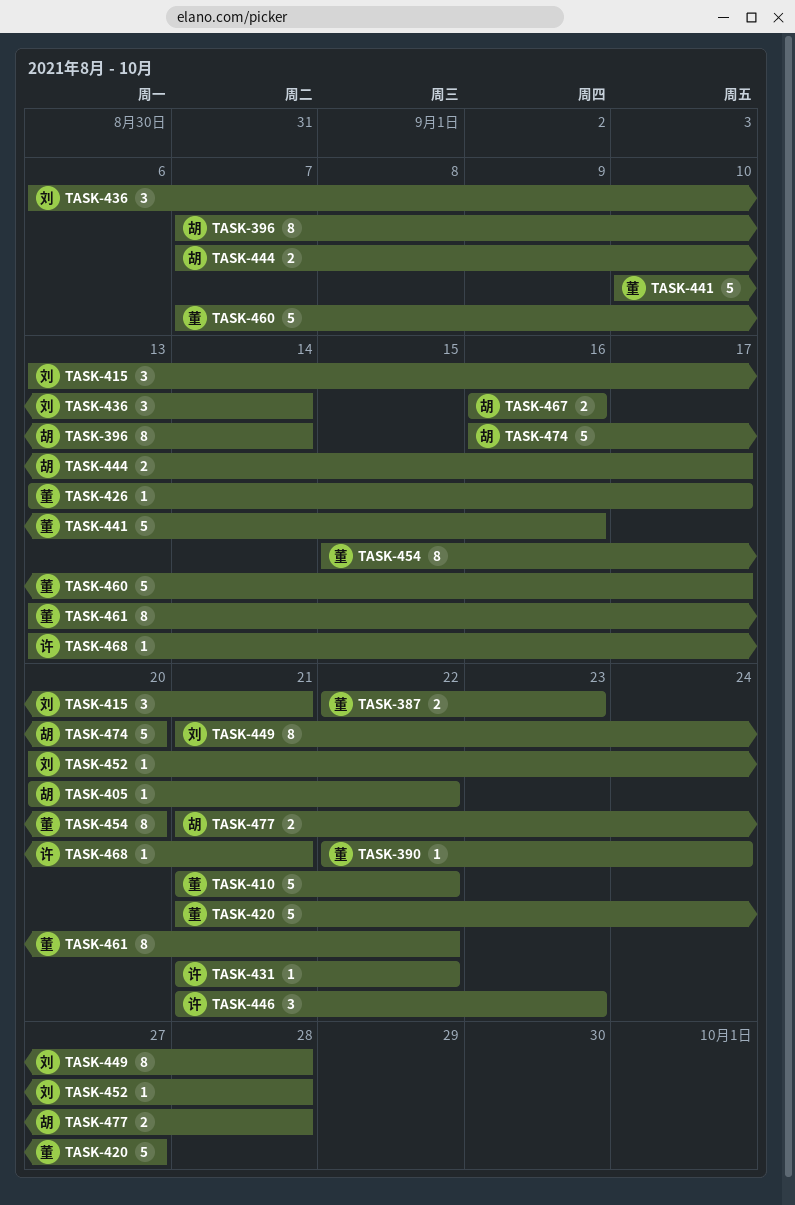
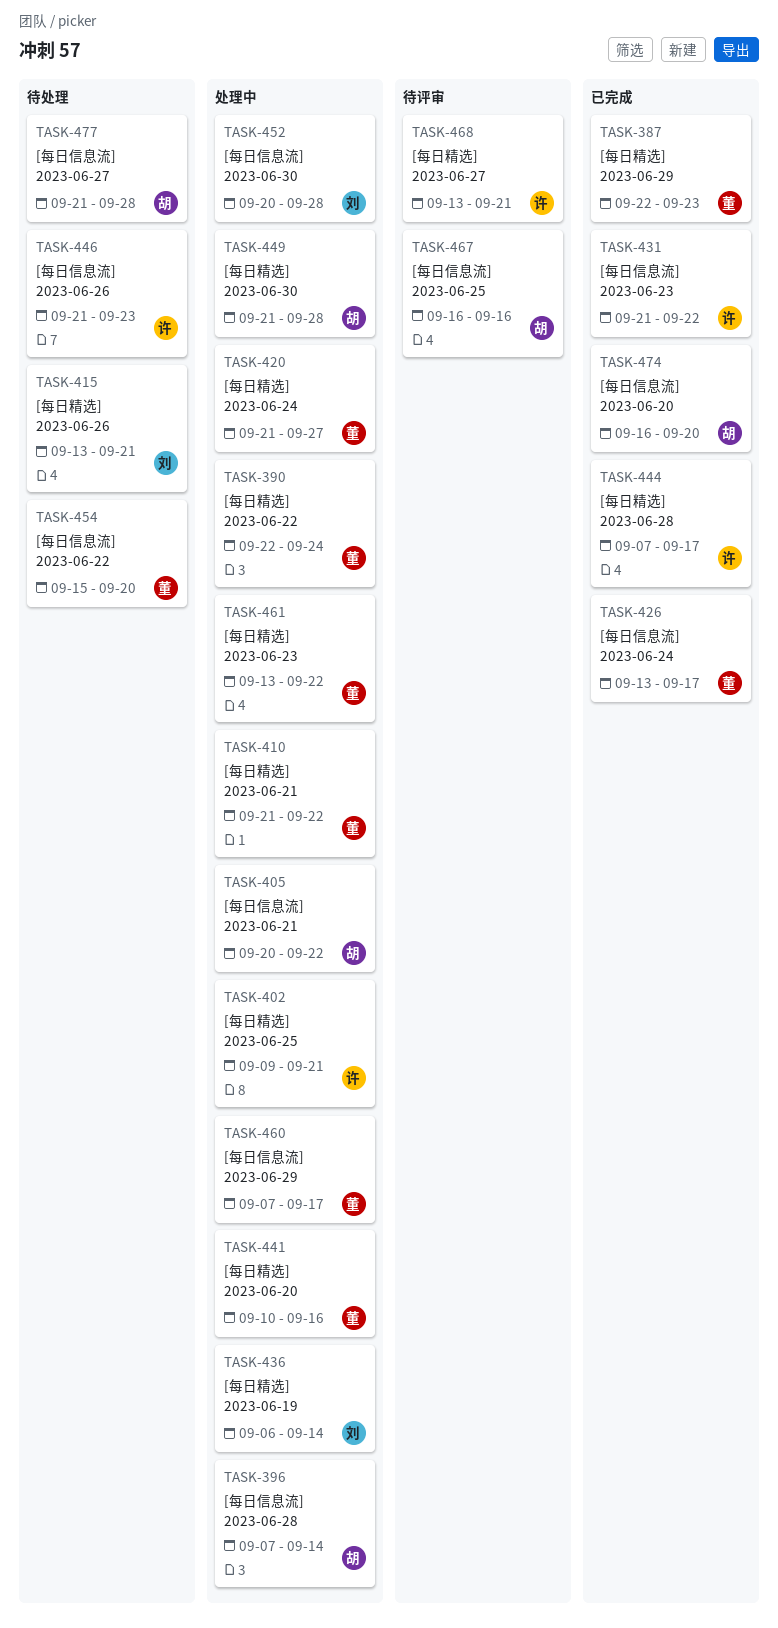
TASK-402: none -> present
TASK-444, owner: 胡 -> 许
TASK-449, owner: 刘 -> 胡

